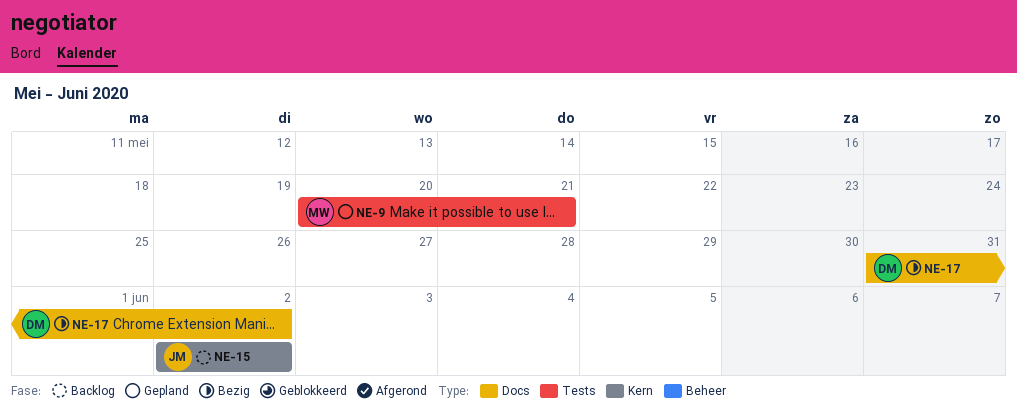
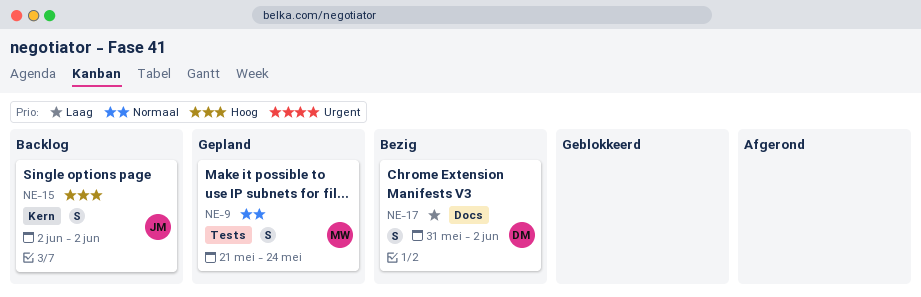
NE-9, start: May 20 -> May 21
NE-9, due: May 21 -> May 24

